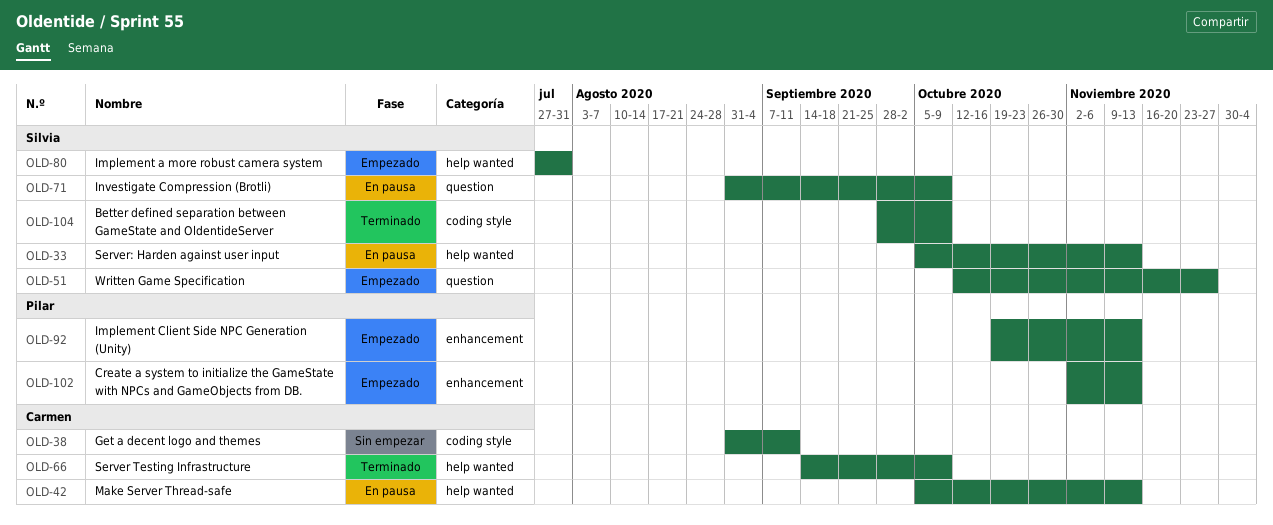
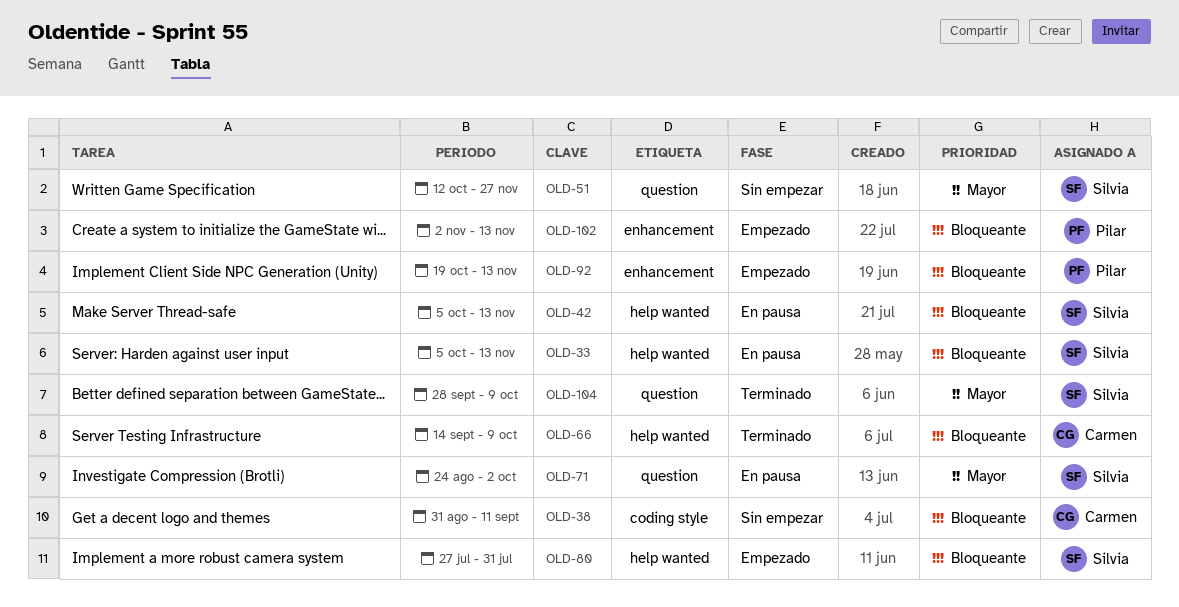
OLD-42, owner: Carmen -> Silvia
OLD-51, status: Empezado -> Sin empezar
OLD-71, start: Aug 31 -> Aug 24
OLD-71, due: Oct 9 -> Oct 2
OLD-104, label: coding style -> question

